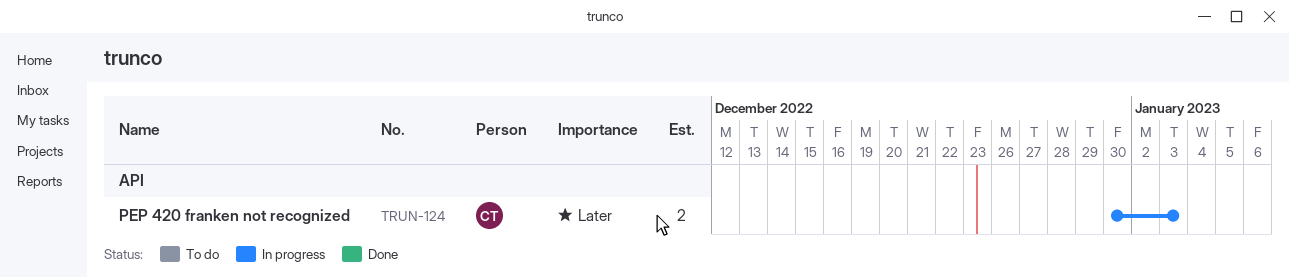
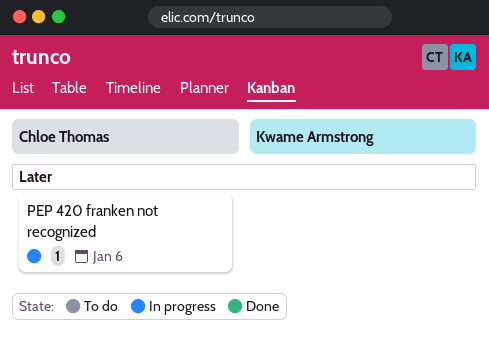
PEP 420 franken not recognized, estimate: 2 -> 1
PEP 420 franken not recognized, due: Jan 3 -> Jan 6

